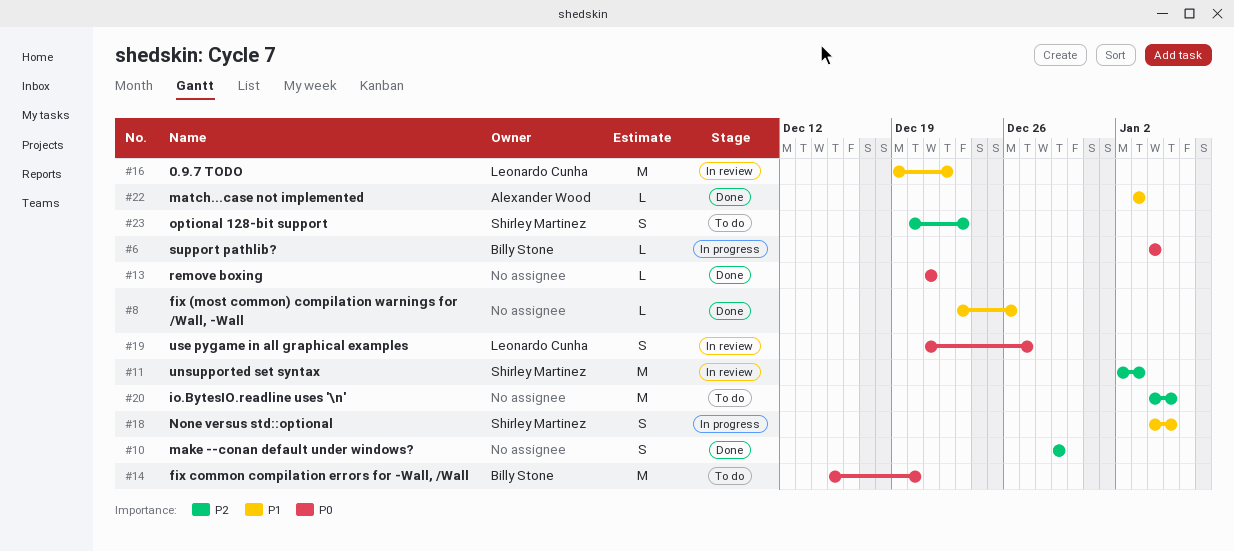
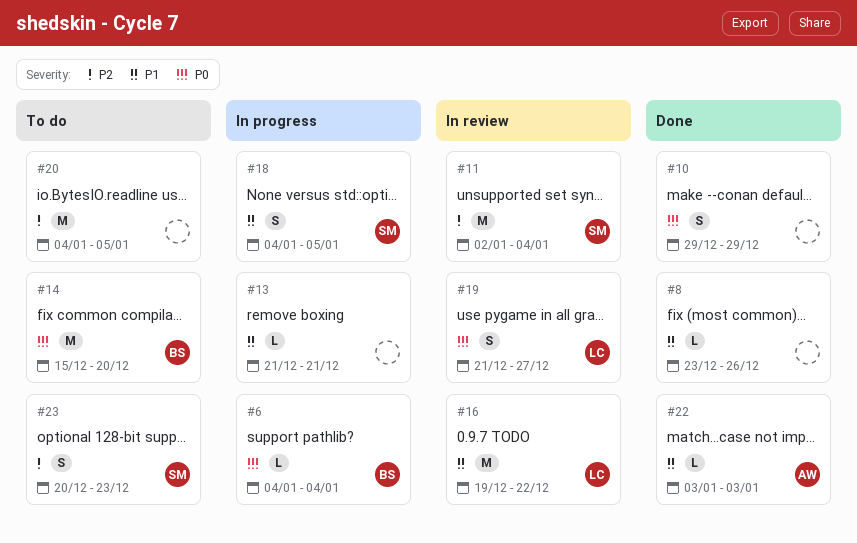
#10, priority: P2 -> P0
#11, due: Jan 3 -> Jan 4
#13, status: Done -> In progress
#13, priority: P0 -> P1

